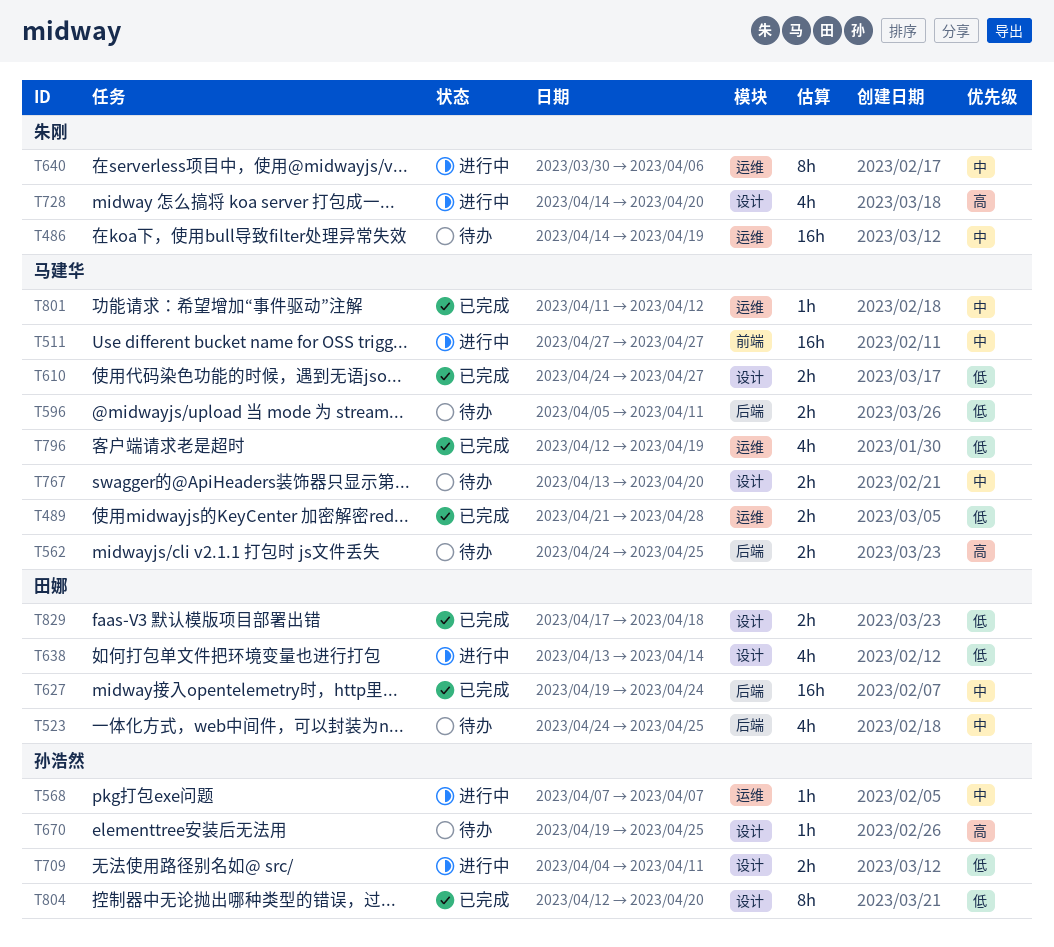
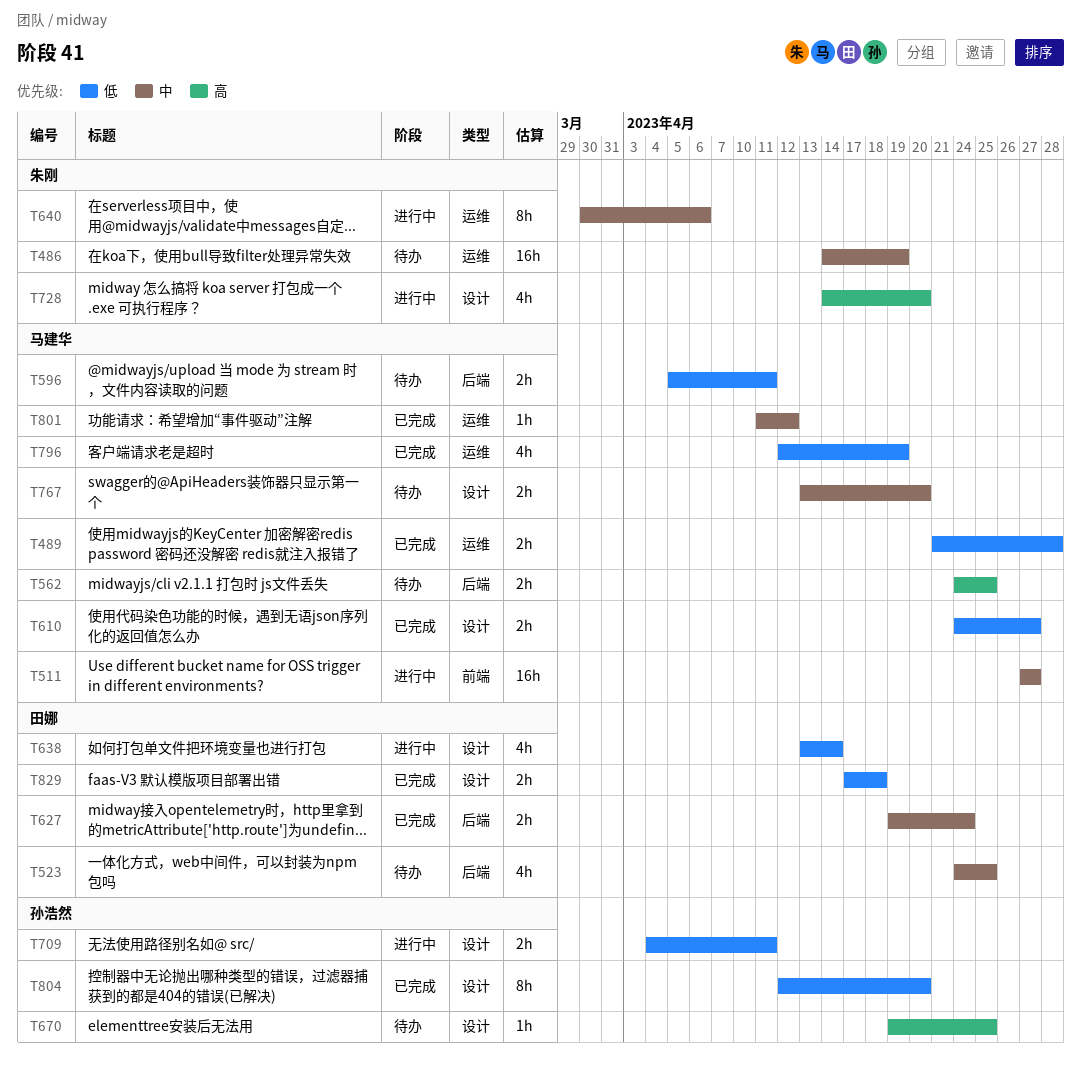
T568: present -> none
T627, estimate: 16h -> 2h

